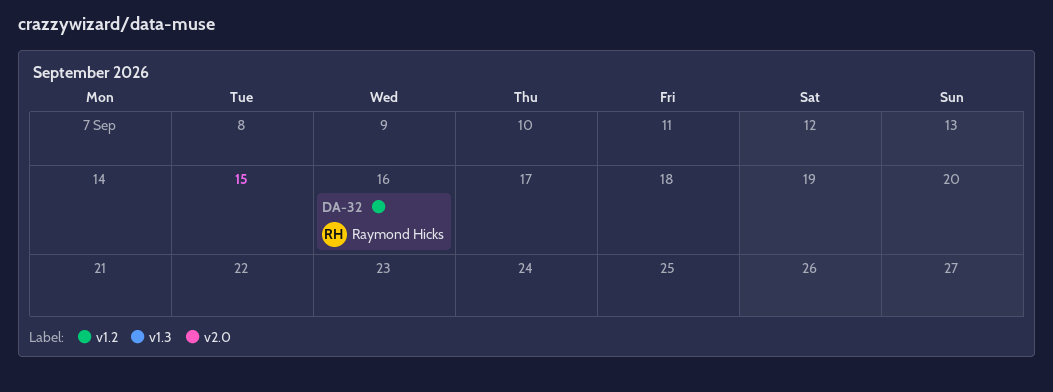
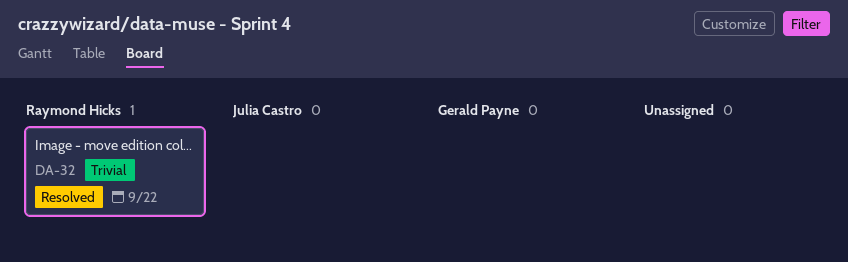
DA-32, due: Sep 16 -> Sep 22

